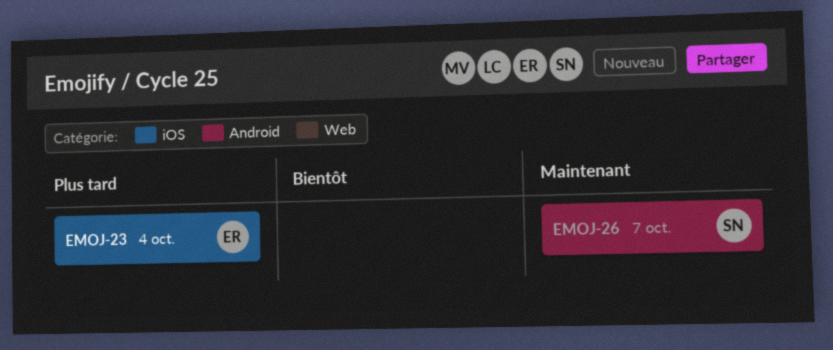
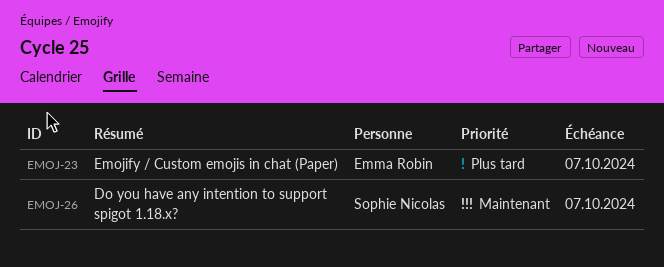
EMOJ-23, due: Oct 4 -> Oct 7

